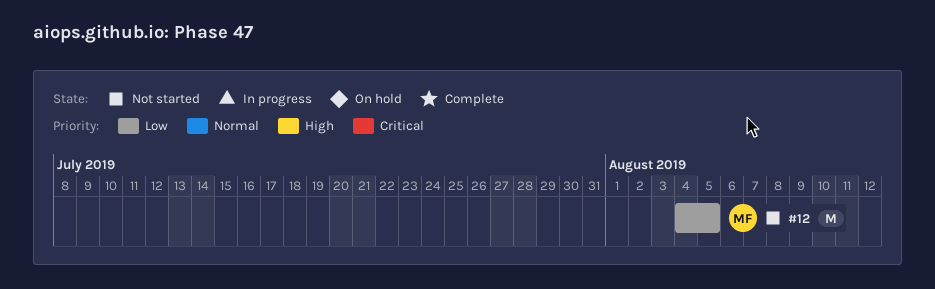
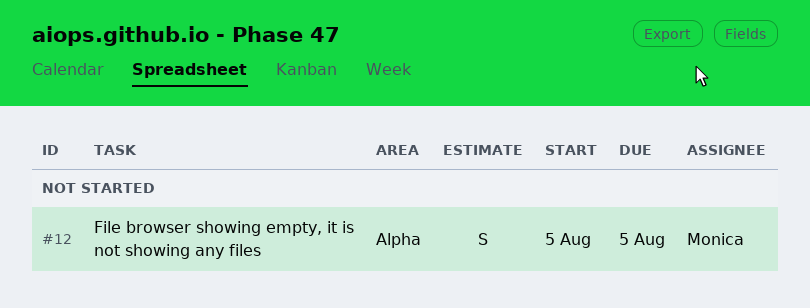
#12, estimate: M -> S
#12, start: Aug 4 -> Aug 5

